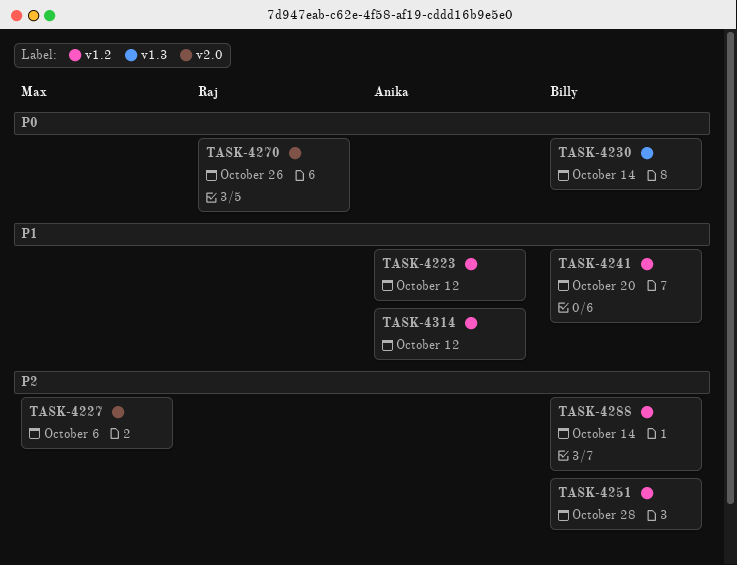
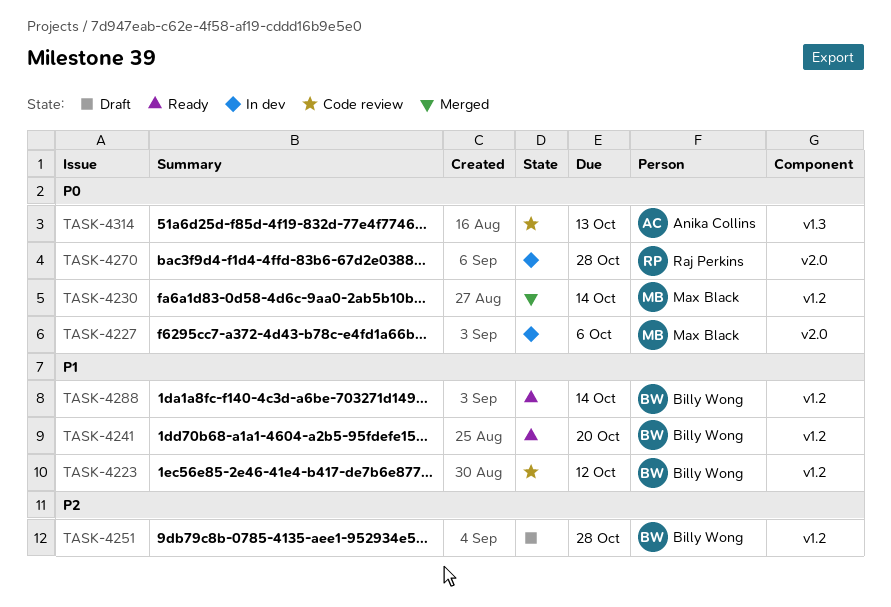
TASK-4223, owner: Anika Collins -> Billy Wong
TASK-4227, priority: P2 -> P0
TASK-4230, owner: Billy Wong -> Max Black
TASK-4230, label: v1.3 -> v1.2
TASK-4270, due: Oct 26 -> Oct 28
TASK-4288, priority: P2 -> P1
TASK-4314, priority: P1 -> P0
TASK-4314, label: v1.2 -> v1.3
TASK-4314, due: Oct 12 -> Oct 13

